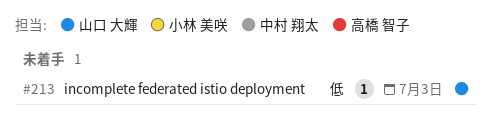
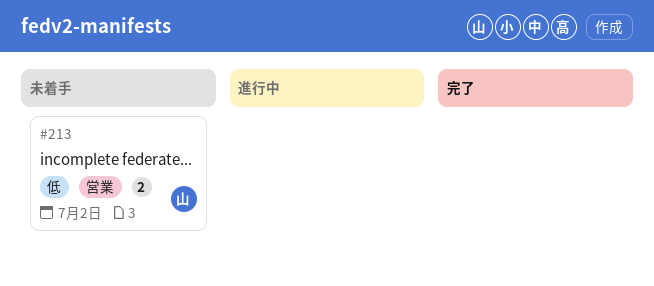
#213, estimate: 1 -> 2
#213, due: Jul 3 -> Jul 2

